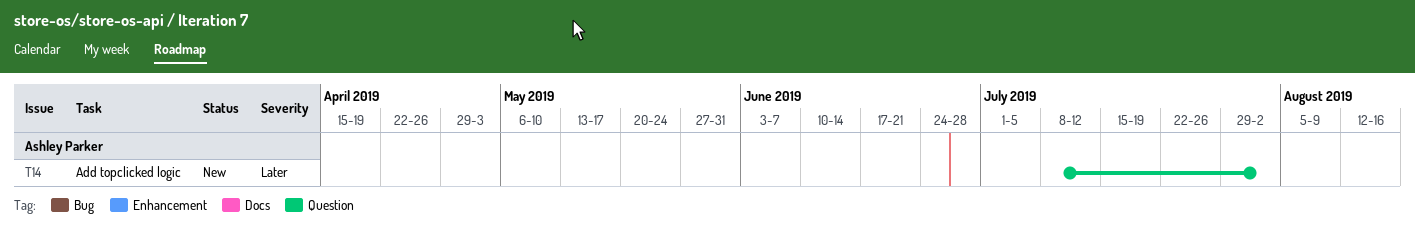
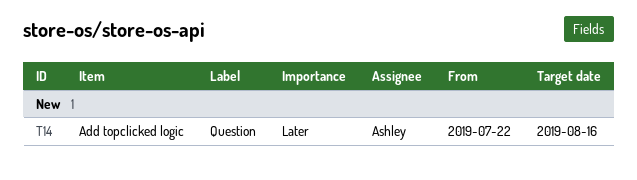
T14, start: Jul 8 -> Jul 22
T14, due: Aug 2 -> Aug 16

